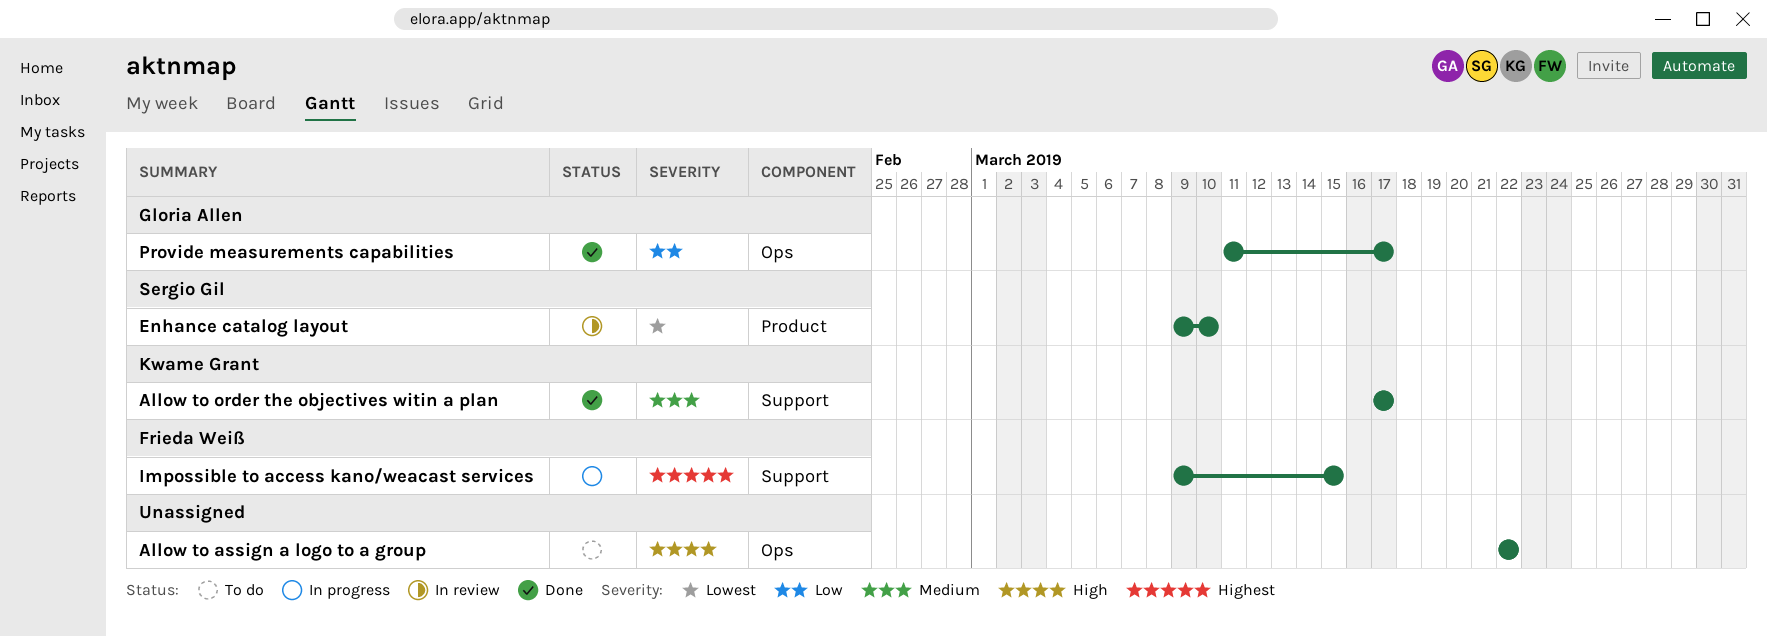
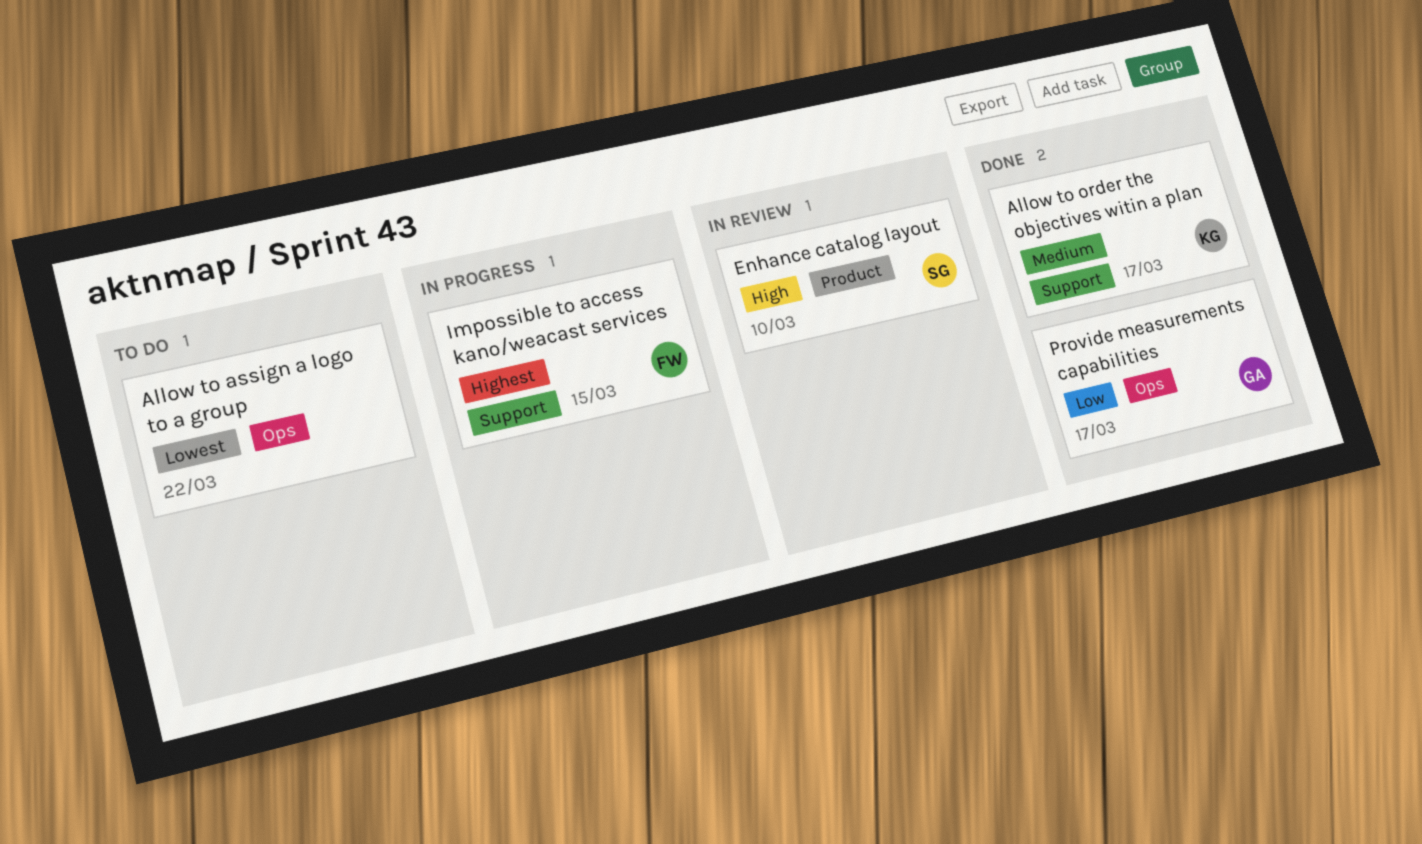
Allow to assign a logo to a group, priority: High -> Lowest
Enhance catalog layout, priority: Lowest -> High

